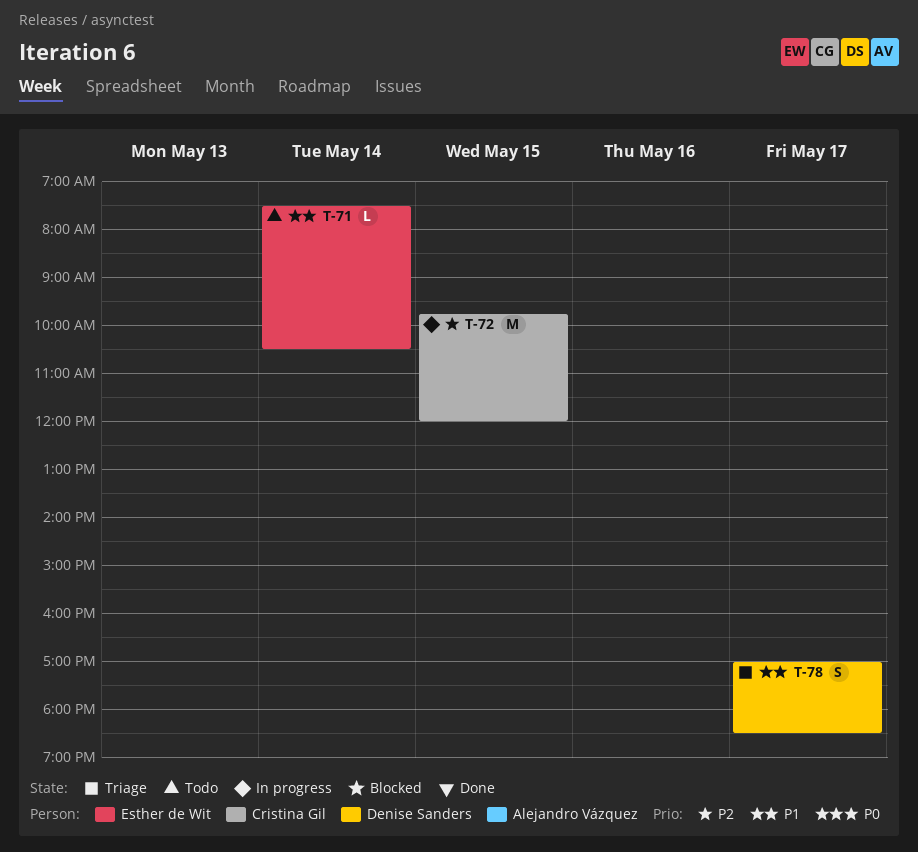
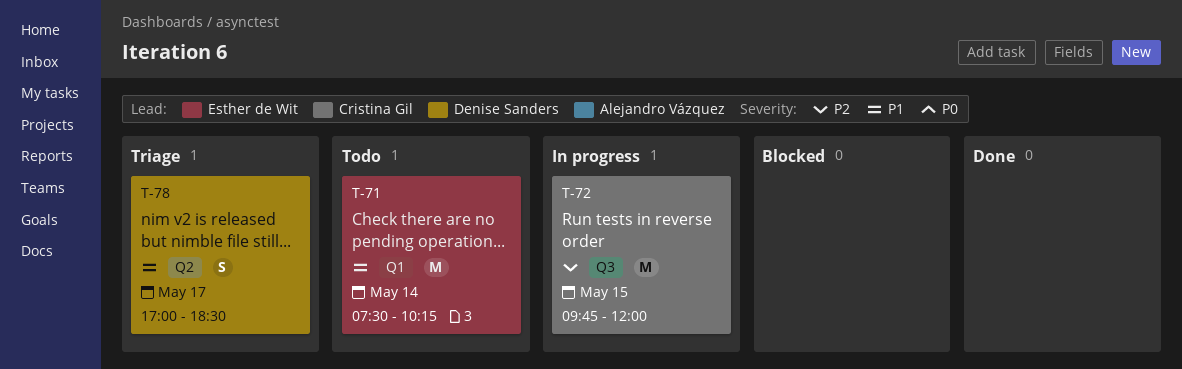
T-71, estimate: L -> M
T-71, ends: 10:30 -> 10:15

